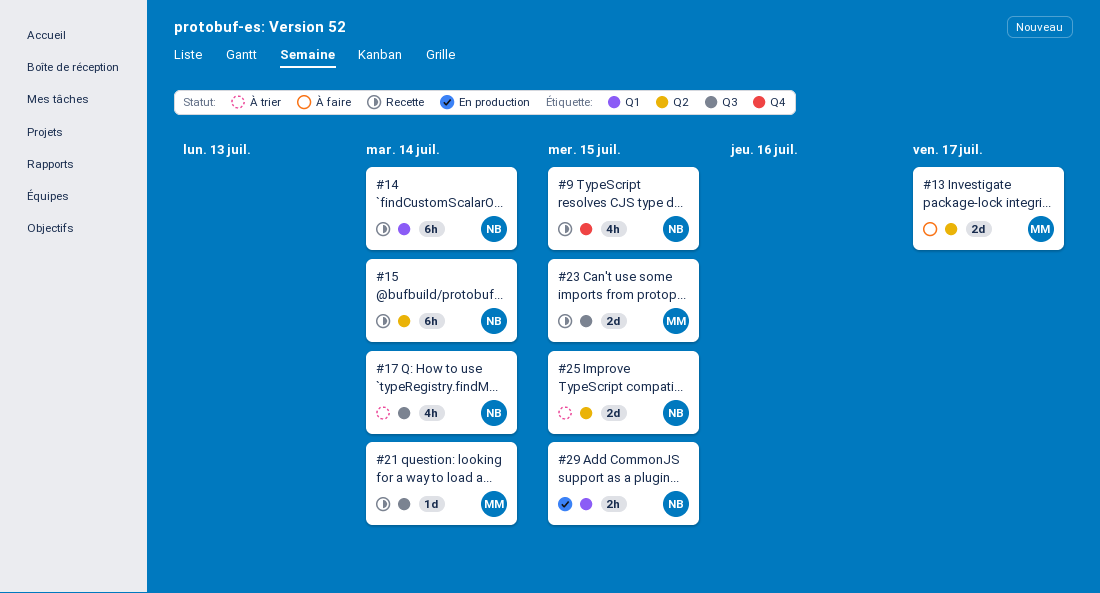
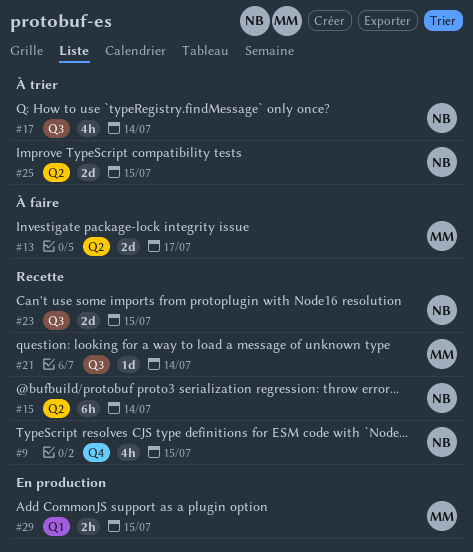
#14: present -> none
#23, owner: MM -> NB
#29, owner: NB -> MM

